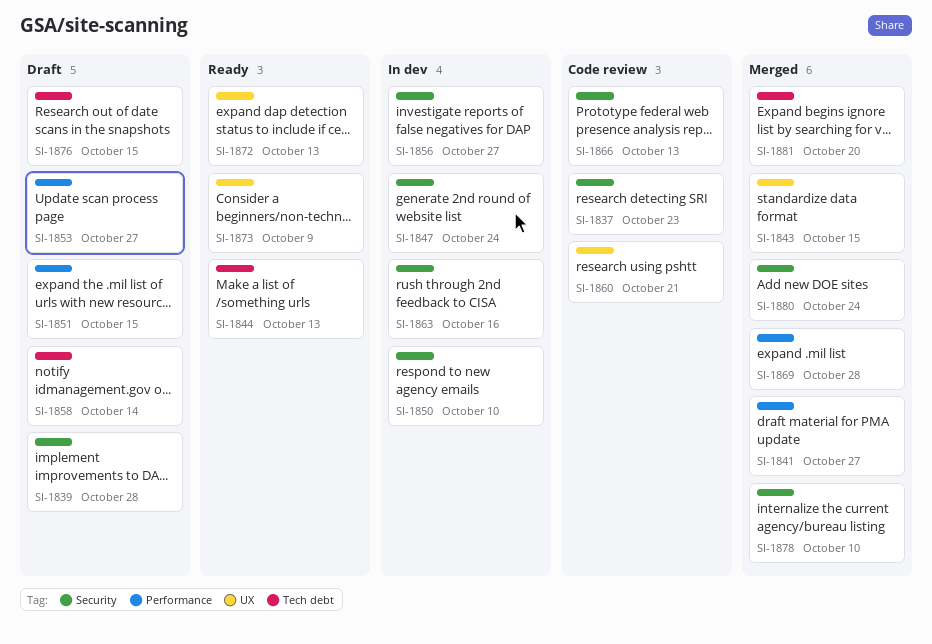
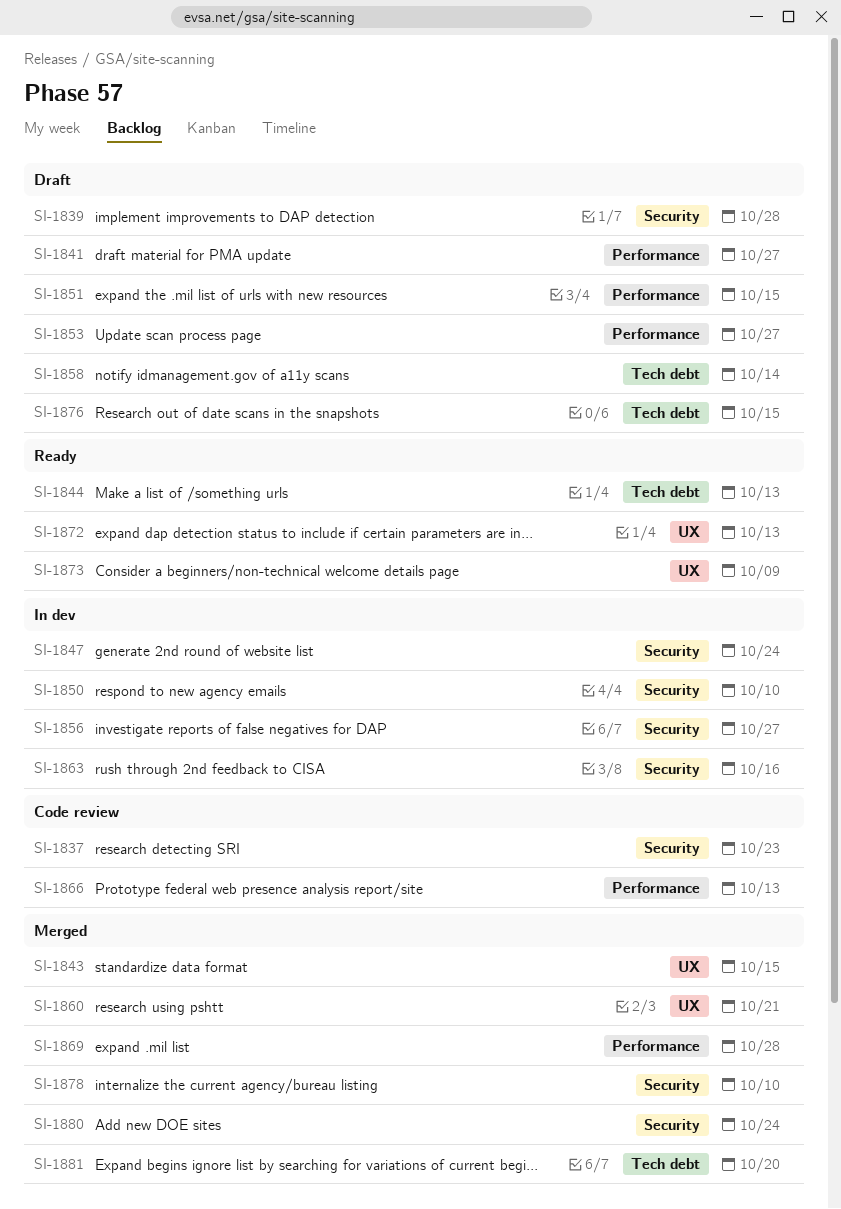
SI-1841, status: Merged -> Draft
SI-1860, status: Code review -> Merged
SI-1866, label: Security -> Performance

